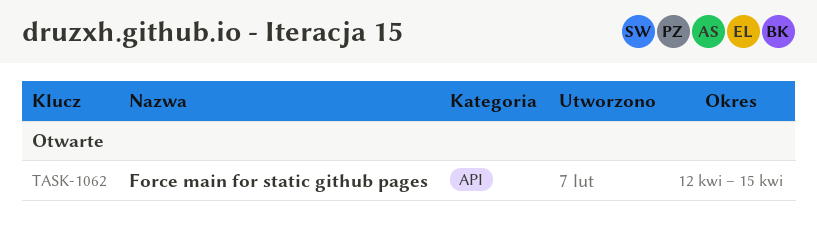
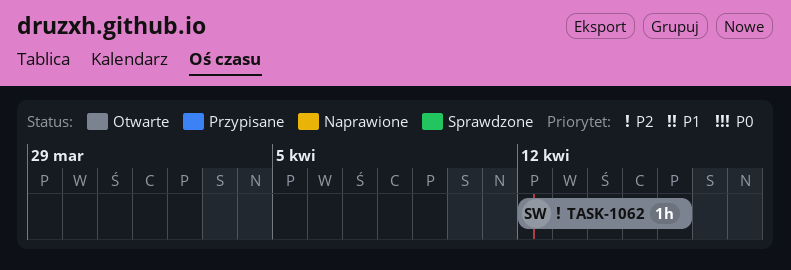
TASK-1062, due: Apr 15 -> Apr 16

